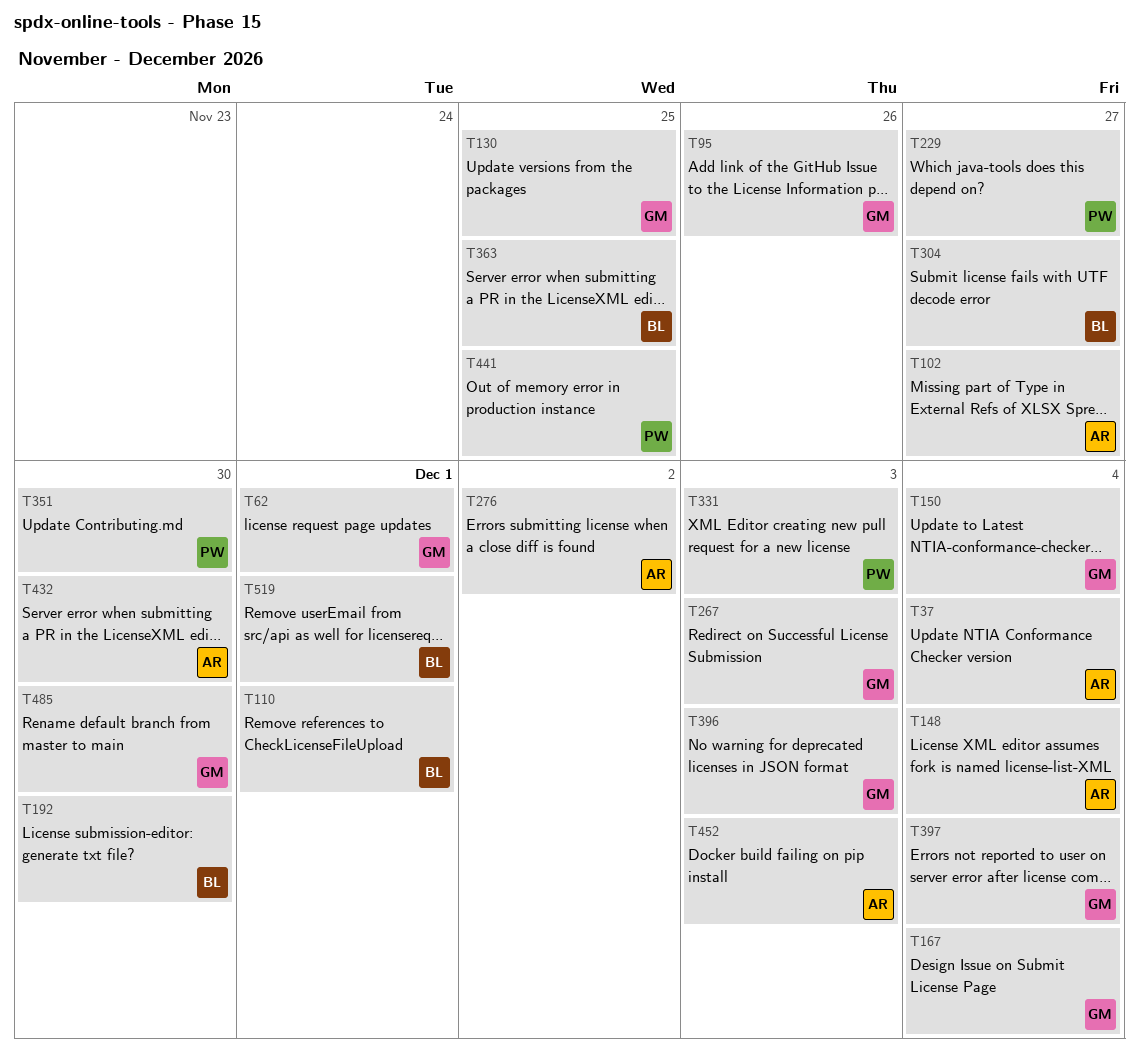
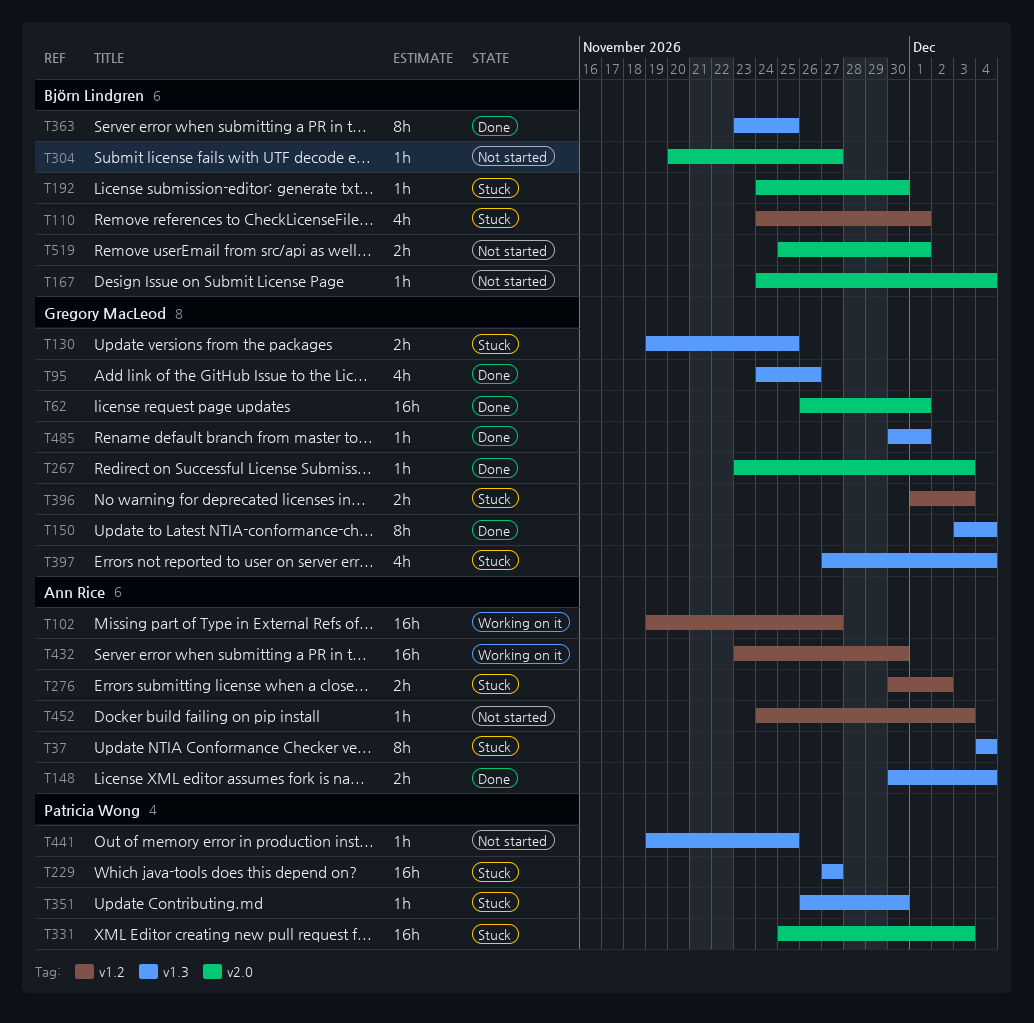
T167, owner: Gregory MacLeod -> Björn Lindgren
T485, due: Nov 30 -> Dec 1

